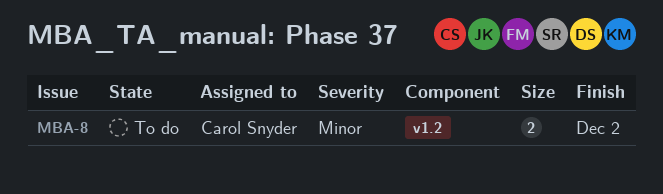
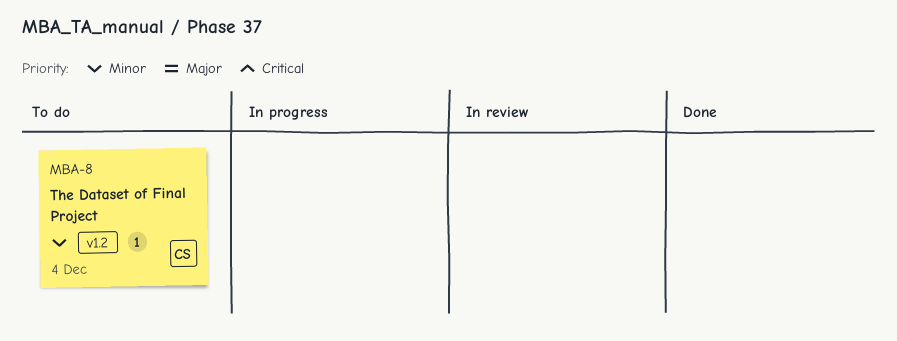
MBA-8, estimate: 2 -> 1
MBA-8, due: Dec 2 -> Dec 4

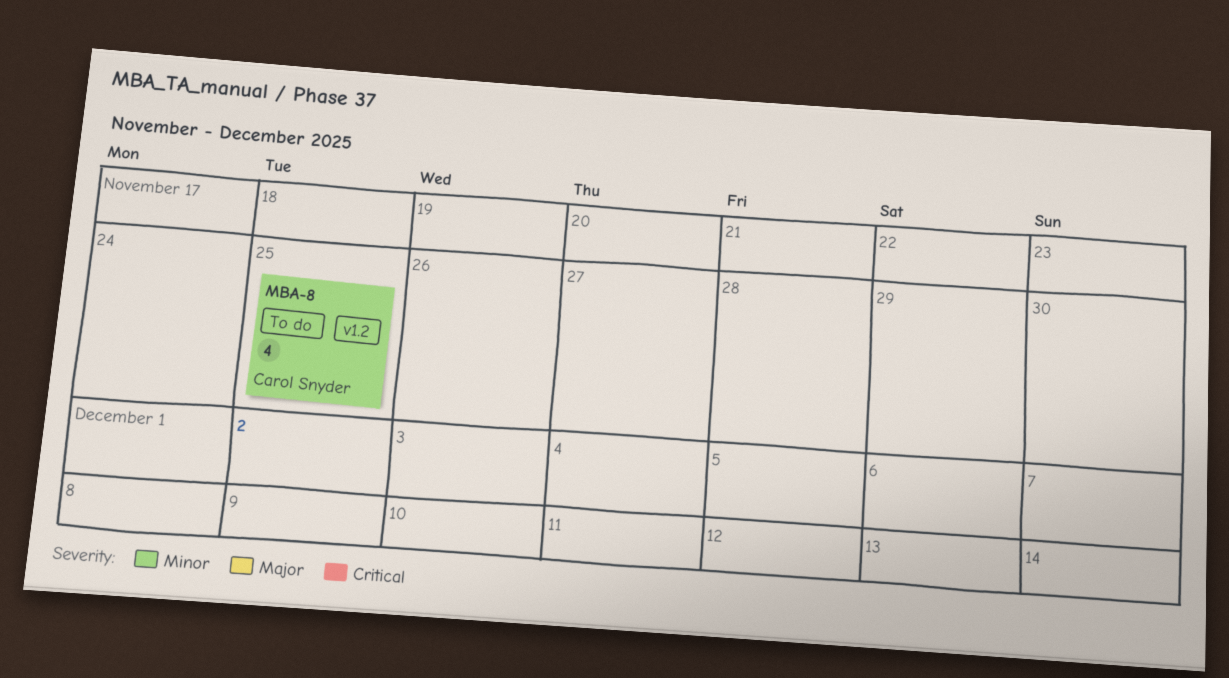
MBA-8, estimate: 1 -> 4
MBA-8, due: Dec 4 -> Nov 25

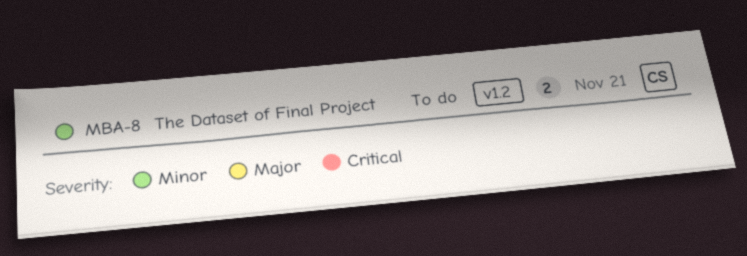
MBA-8, estimate: 4 -> 2
MBA-8, due: Nov 25 -> Nov 21

